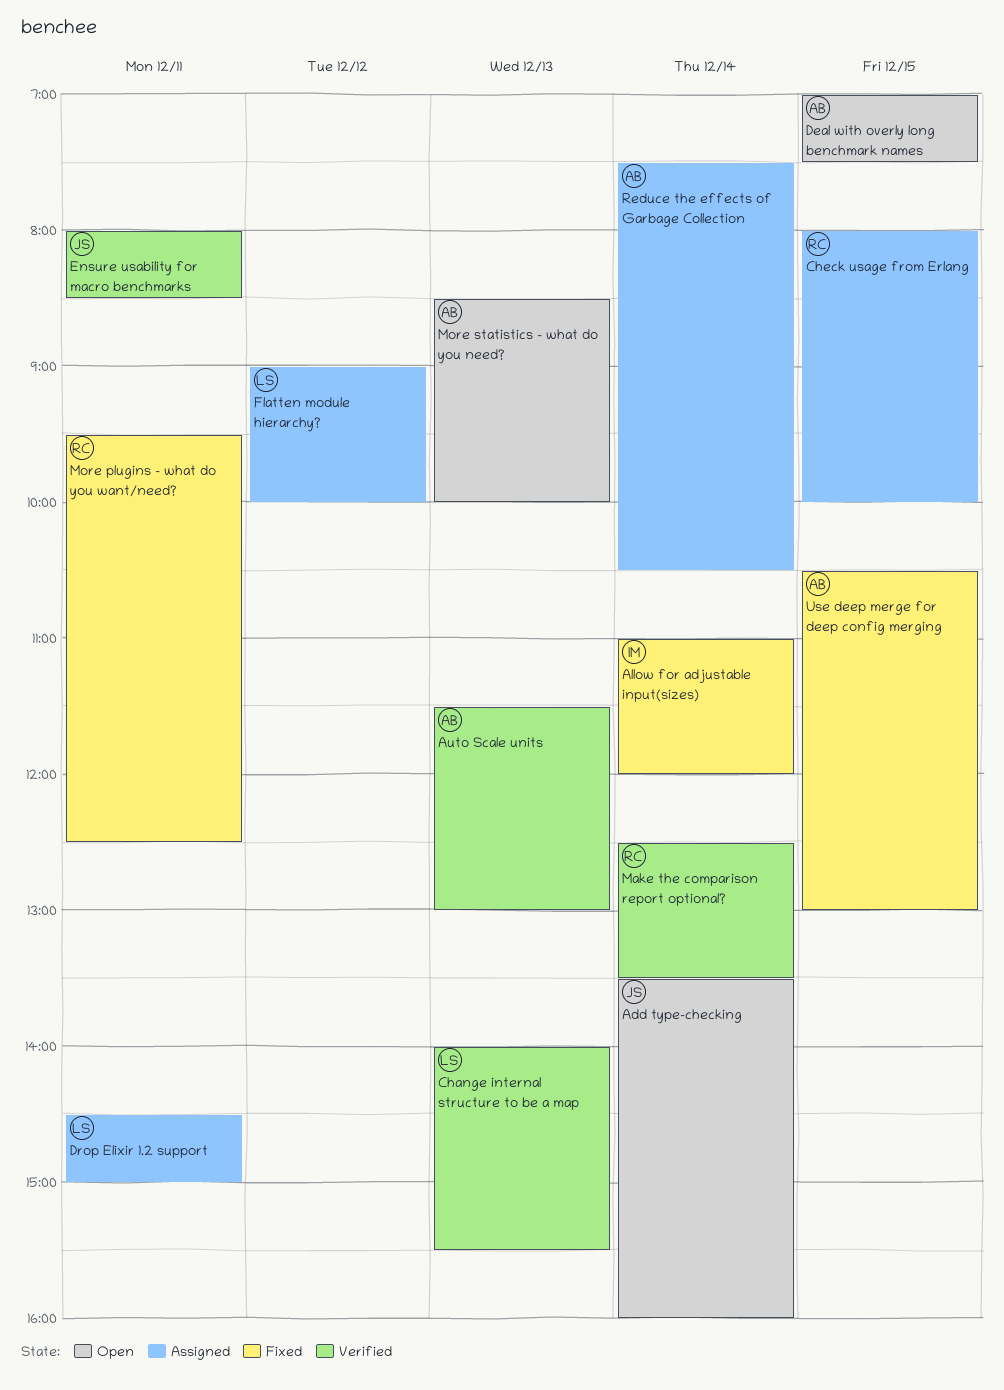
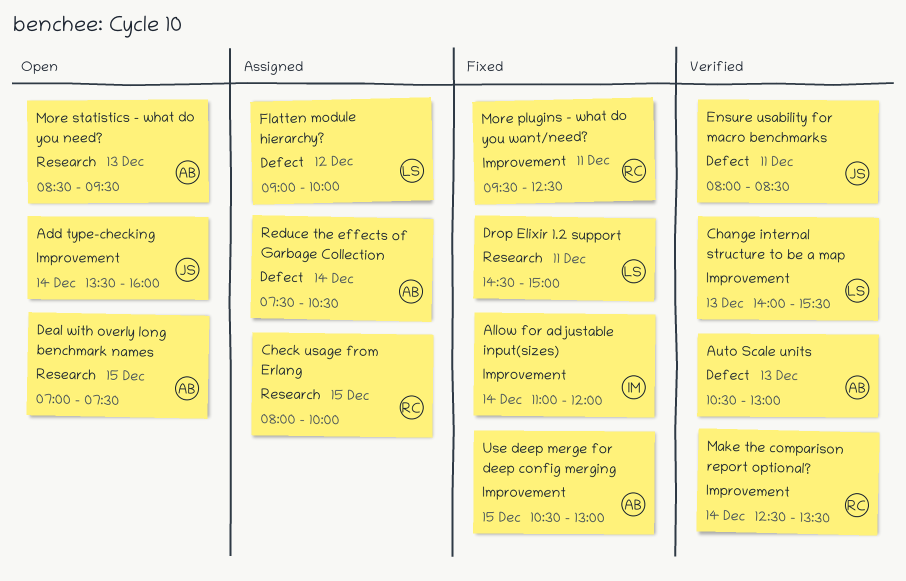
Auto Scale units, begins: 11:30 -> 10:30
Drop Elixir 1.2 support, status: Assigned -> Fixed
More statistics - what do you need?, ends: 10:00 -> 09:30

